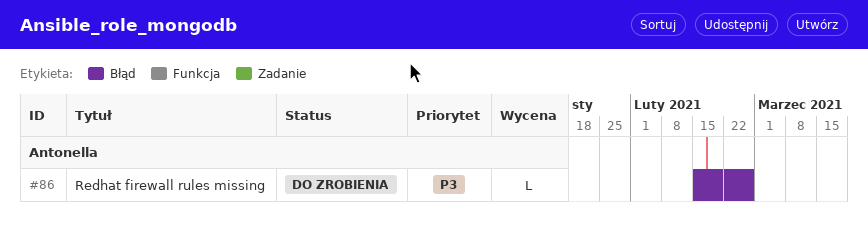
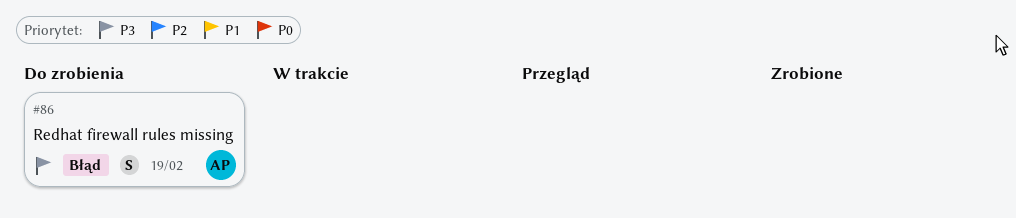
#86, estimate: L -> S
#86, due: Feb 26 -> Feb 19

